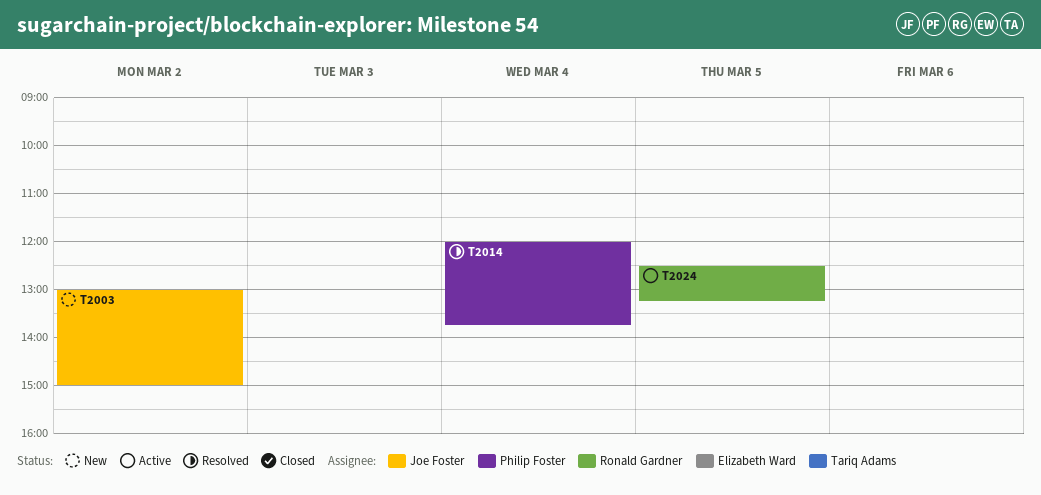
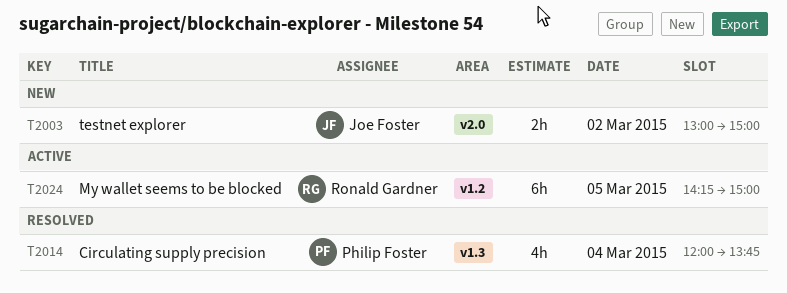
T2024, begins: 12:30 -> 14:15
T2024, ends: 13:15 -> 15:00

